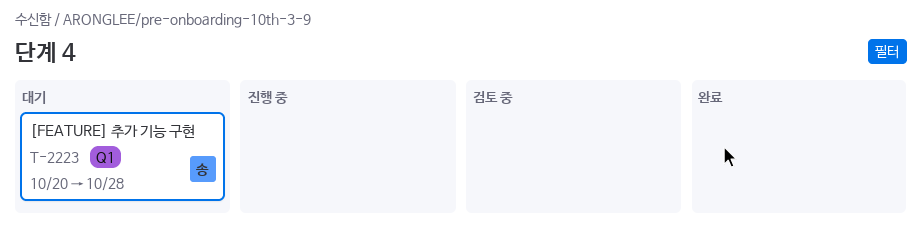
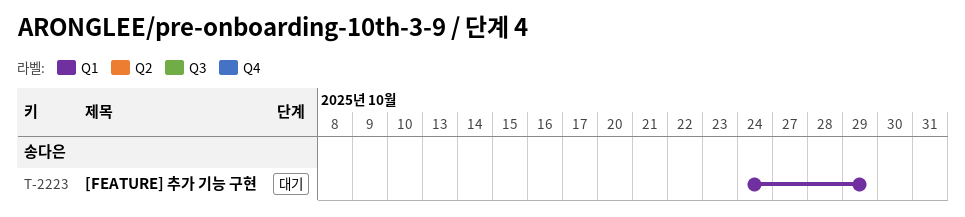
T-2223, start: Oct 20 -> Oct 24
T-2223, due: Oct 28 -> Oct 29

